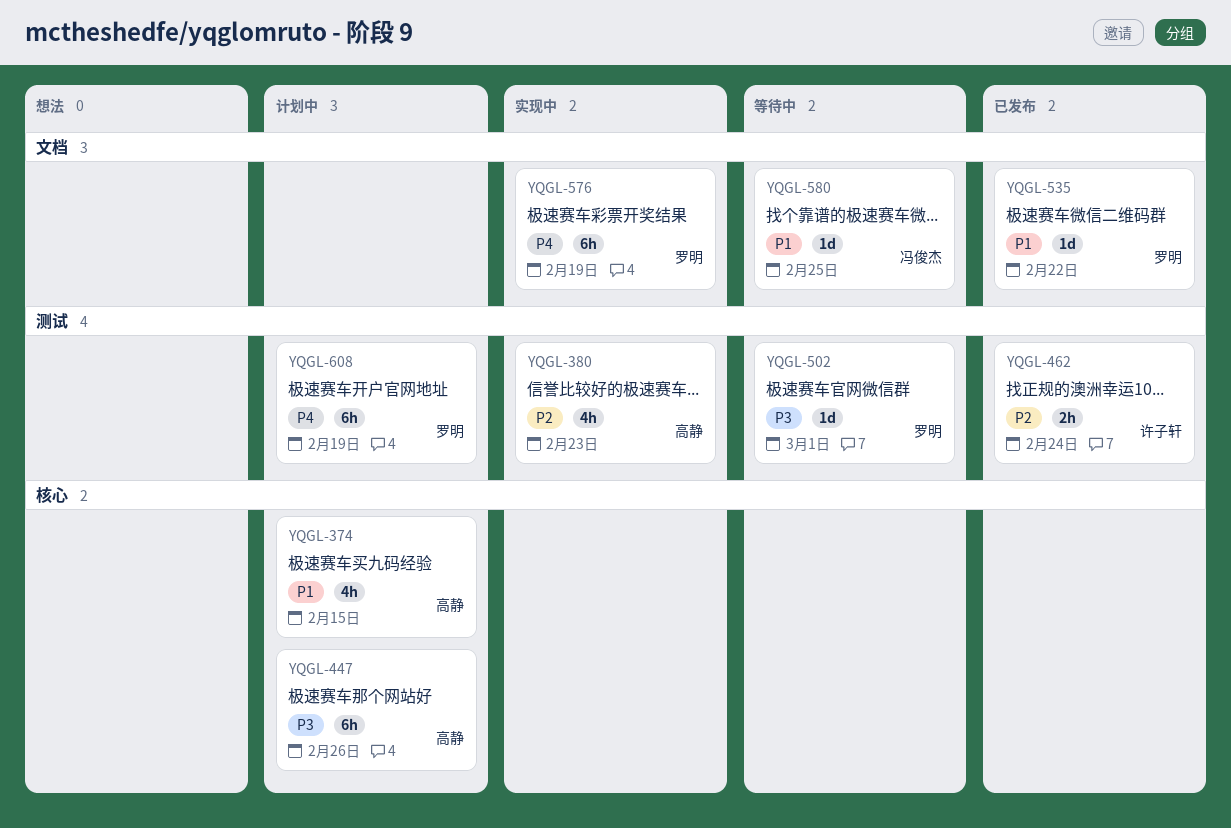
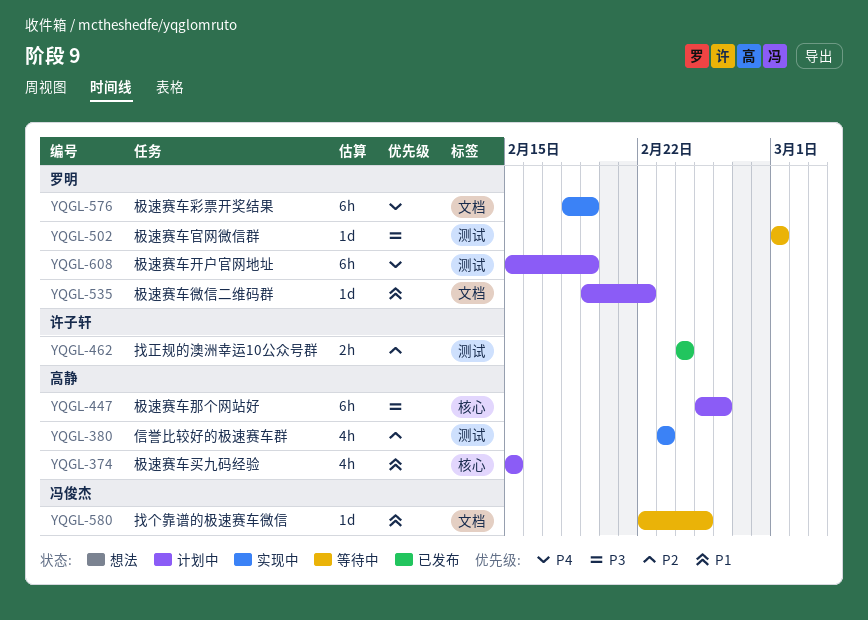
YQGL-535, status: 已发布 -> 计划中

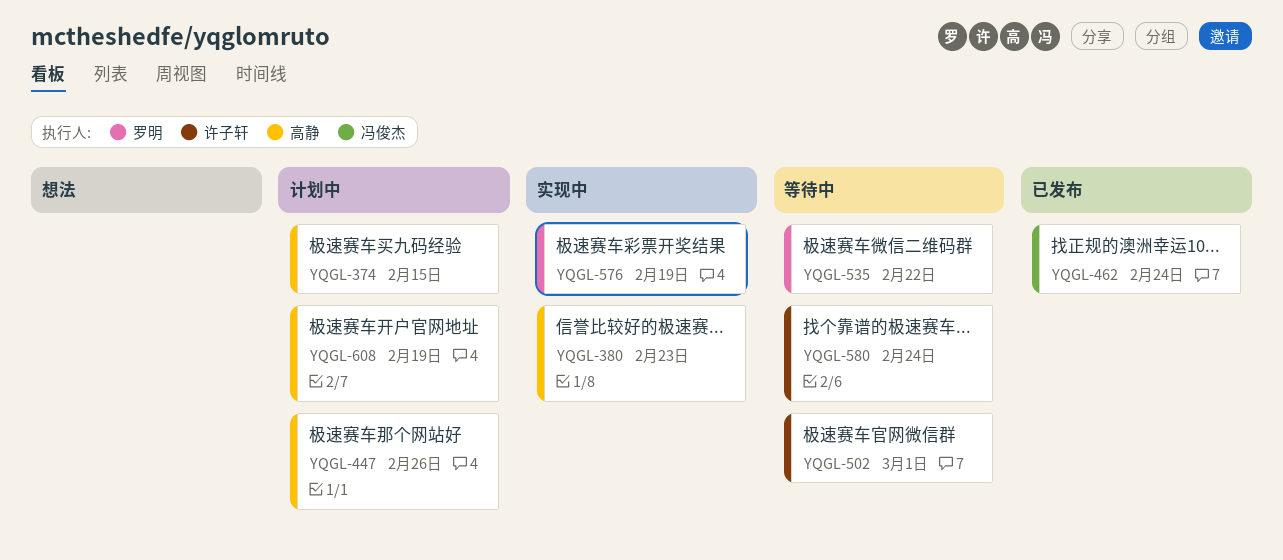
YQGL-462, owner: 许子轩 -> 冯俊杰
YQGL-502, owner: 罗明 -> 许子轩
YQGL-535, status: 计划中 -> 等待中
YQGL-580, owner: 冯俊杰 -> 许子轩
YQGL-580, due: Feb 25 -> Feb 24
YQGL-608, owner: 罗明 -> 高静

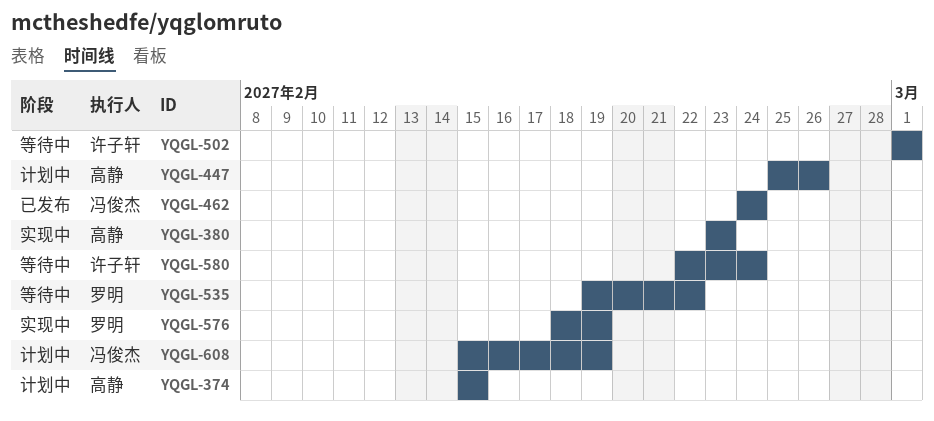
YQGL-608, owner: 高静 -> 冯俊杰

